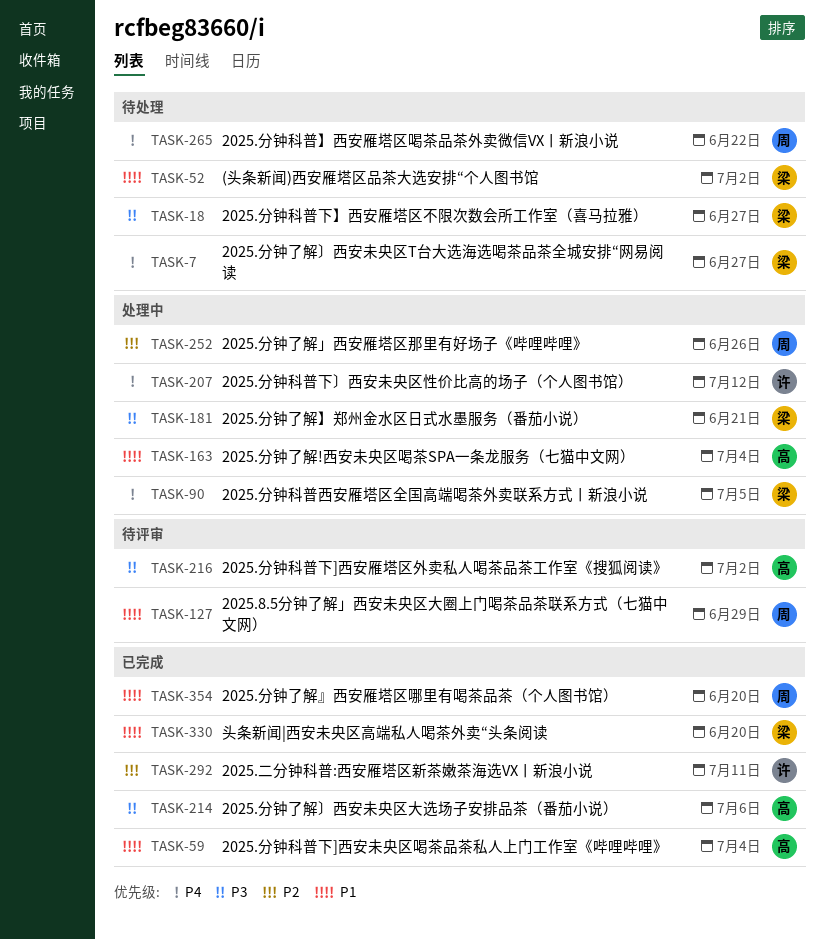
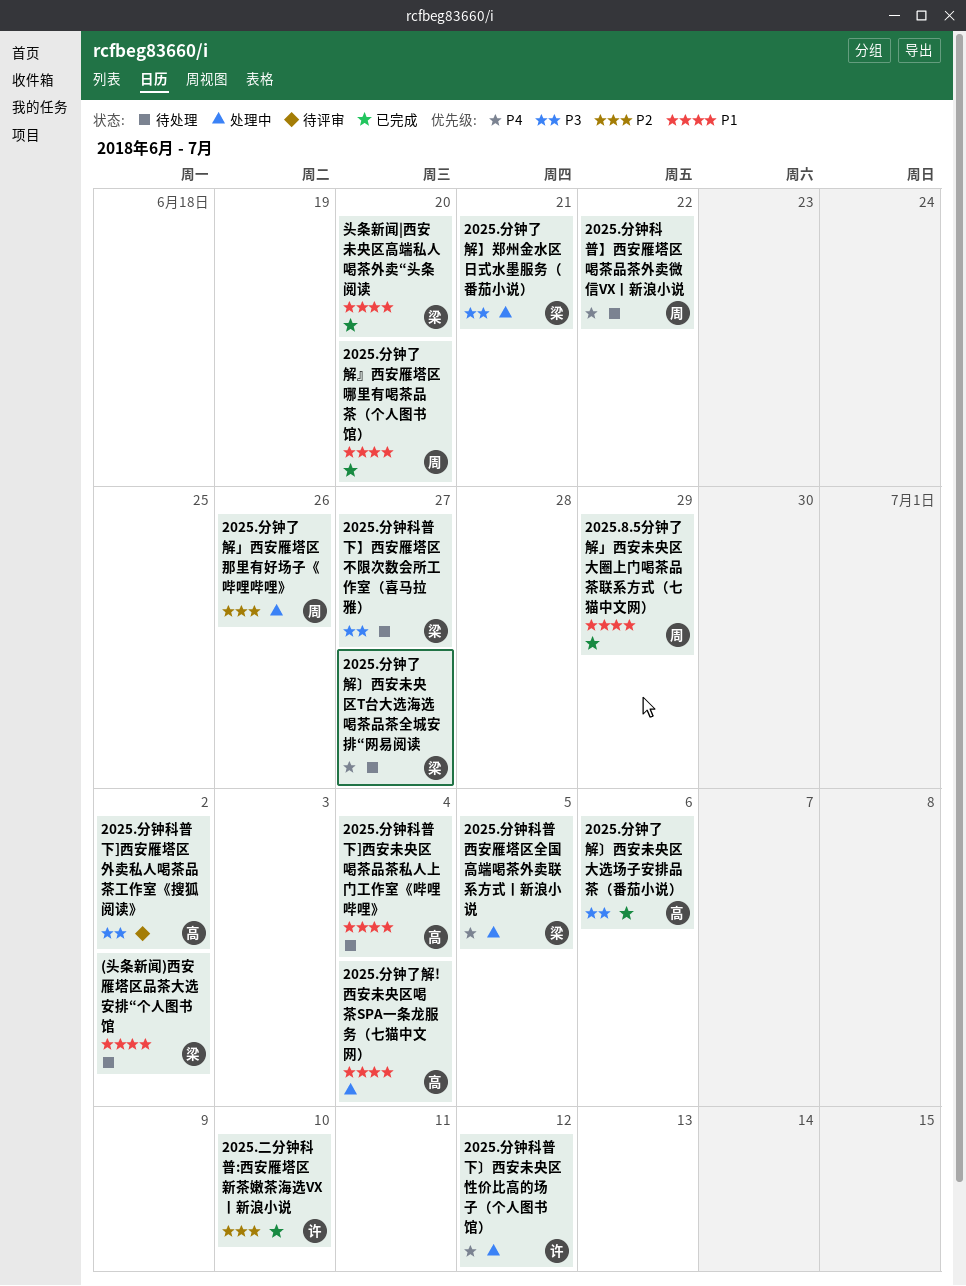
2025.8.5分钟了解」西安未央区大圈上门喝茶品茶联系方式（七猫中文网）, status: 待评审 -> 已完成
2025.二分钟科普:西安雁塔区新茶嫩茶海选VX丨新浪小说, due: Jul 11 -> Jul 10
2025.分钟科普下]西安未央区喝茶品茶私人上门工作室《哔哩哔哩》, status: 已完成 -> 待处理

